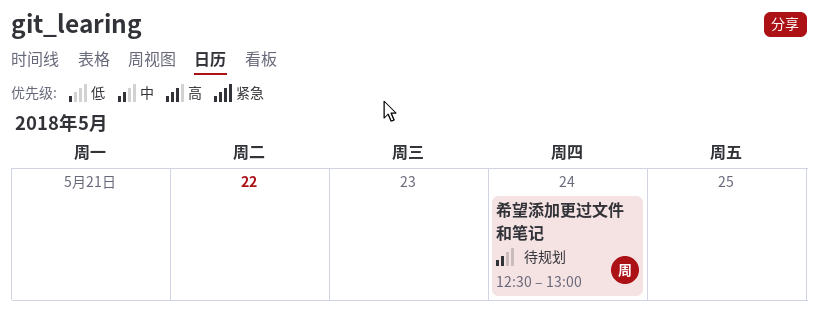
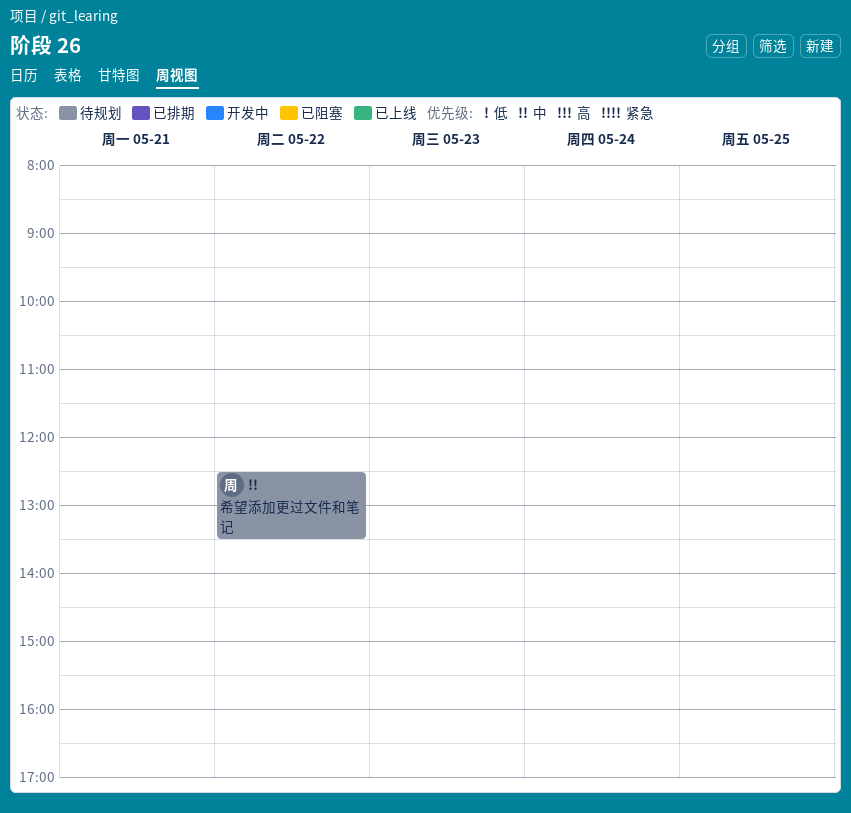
希望添加更过文件和笔记, day: May 24 -> May 22
希望添加更过文件和笔记, ends: 13:00 -> 13:30

